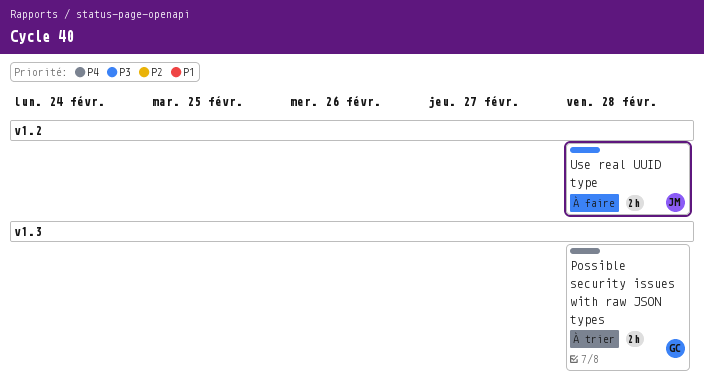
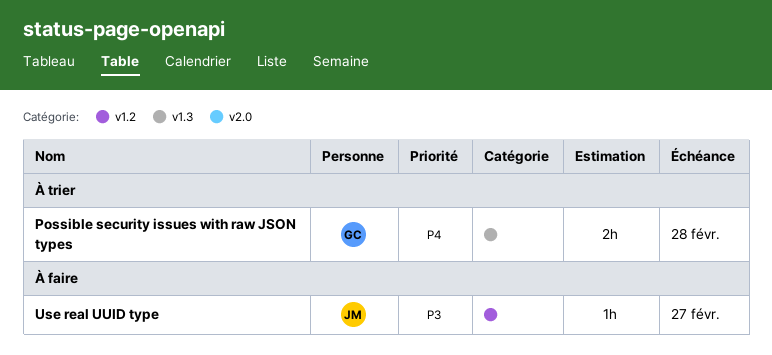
Use real UUID type, estimate: 2h -> 1h
Use real UUID type, due: Feb 28 -> Feb 27

